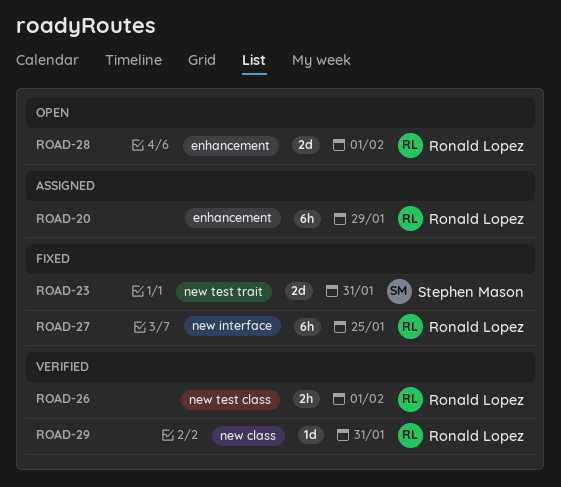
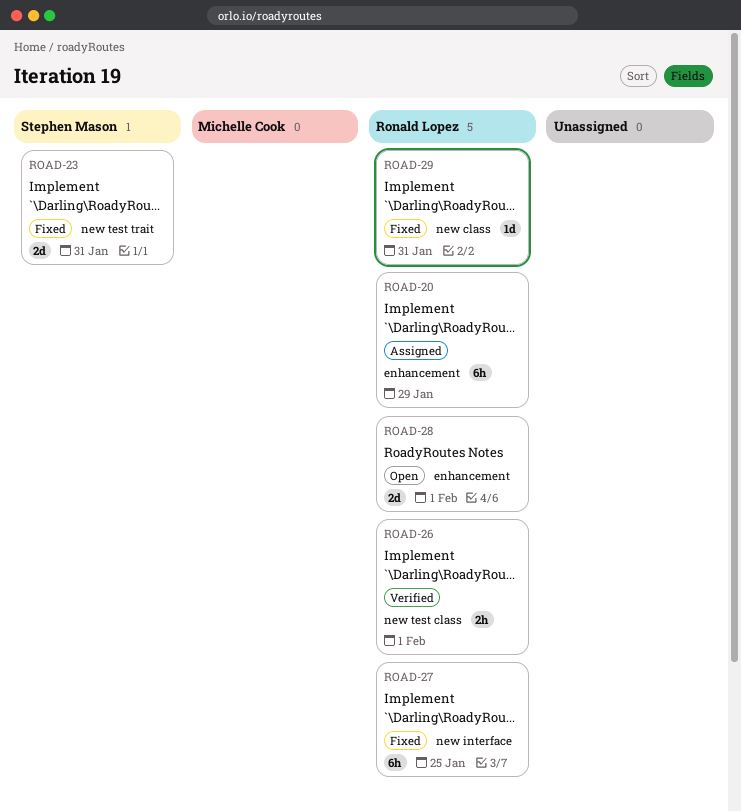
ROAD-29, status: Verified -> Fixed

